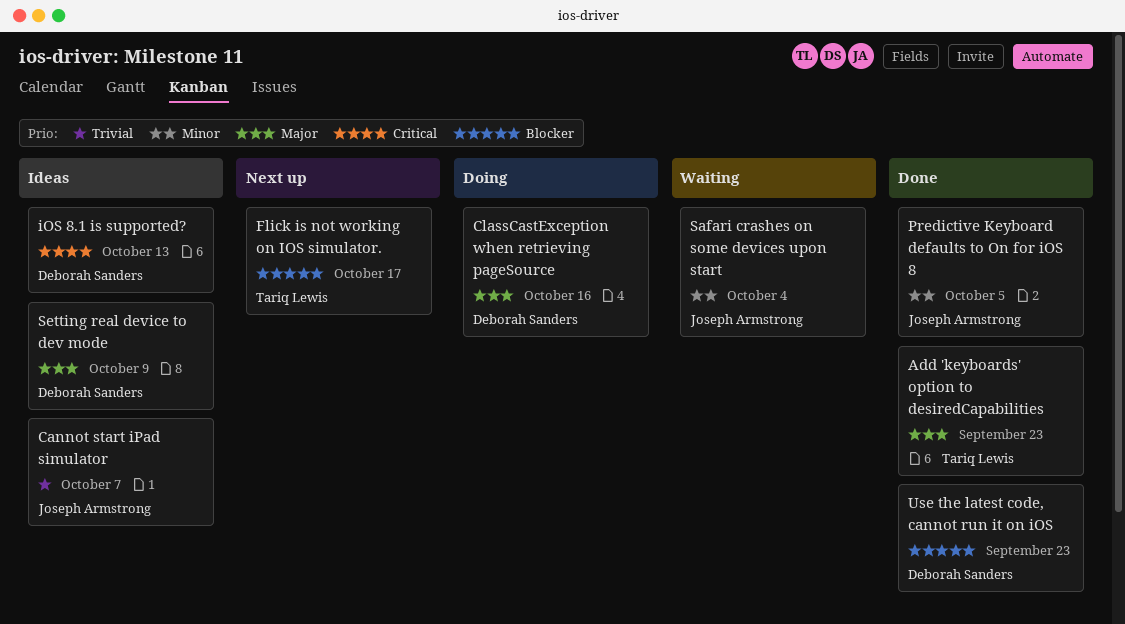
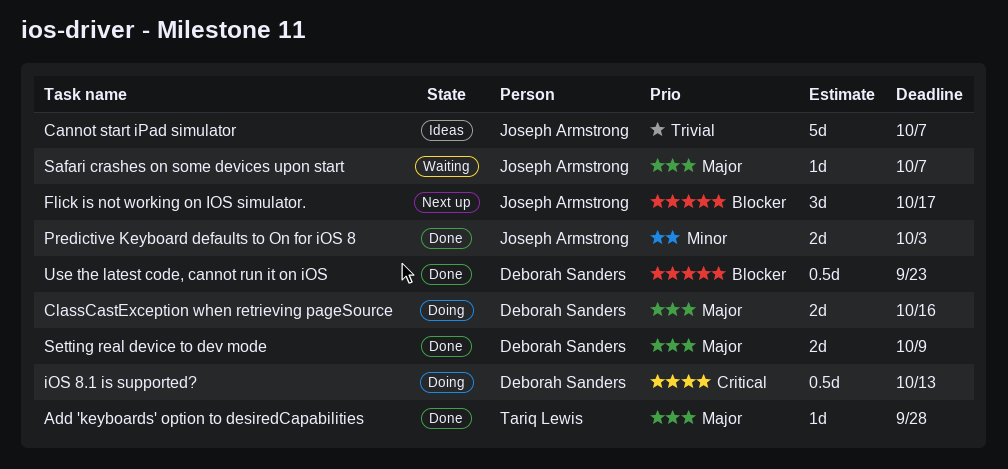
Add 'keyboards' option to desiredCapabilities, due: Sep 23 -> Sep 28
Flick is not working on IOS simulator., owner: Tariq Lewis -> Joseph Armstrong
iOS 8.1 is supported?, status: Ideas -> Doing
Predictive Keyboard defaults to On for iOS 8, due: Oct 5 -> Oct 3
Safari crashes on some devices upon start, priority: Minor -> Major
Safari crashes on some devices upon start, due: Oct 4 -> Oct 7
Setting real device to dev mode, status: Ideas -> Done

